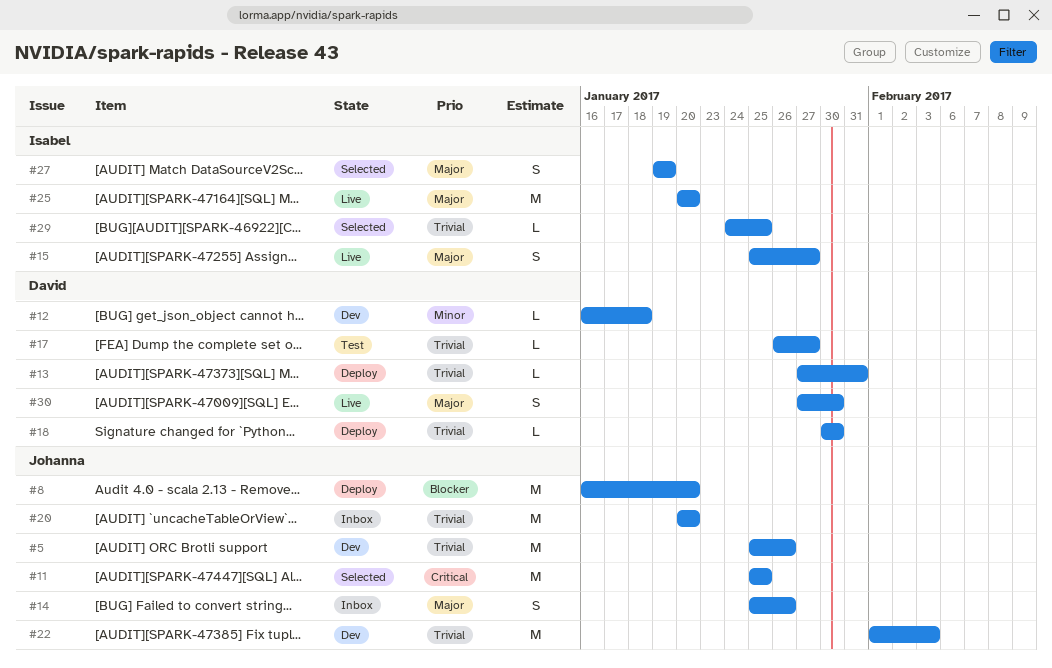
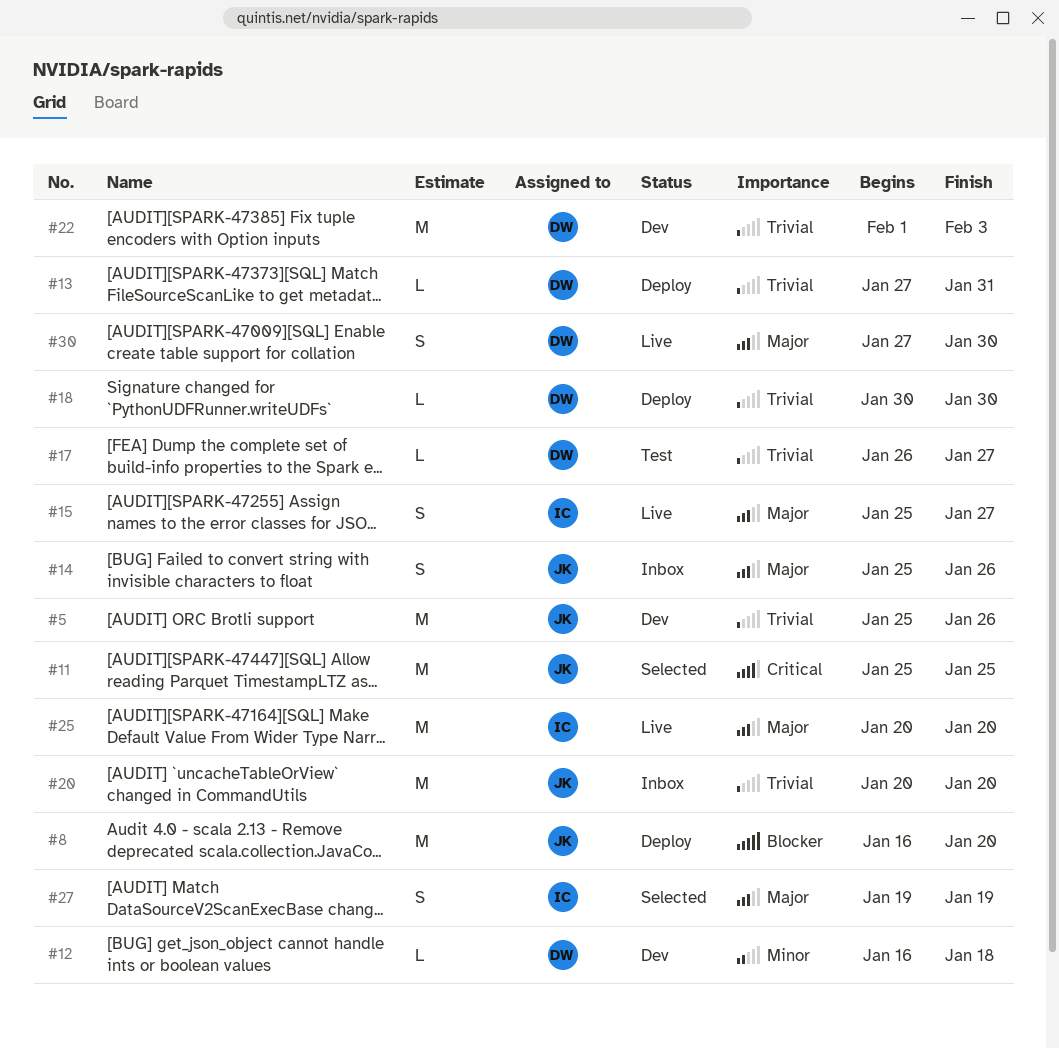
#22, owner: Johanna -> David
#29: present -> none

